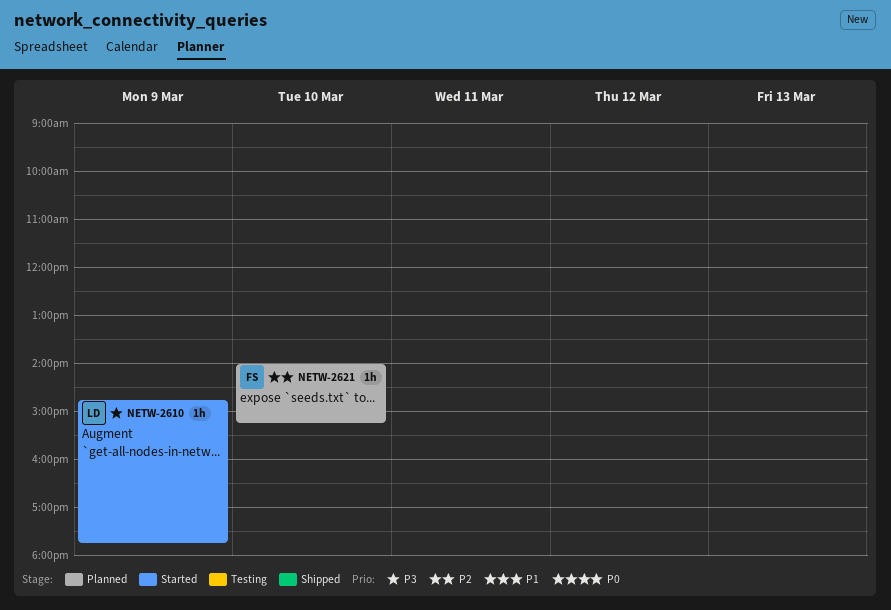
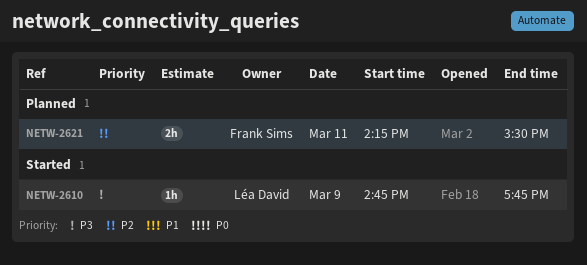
NETW-2621, estimate: 1h -> 2h
NETW-2621, day: Mar 10 -> Mar 11
NETW-2621, begins: 14:00 -> 14:15
NETW-2621, ends: 15:15 -> 15:30

